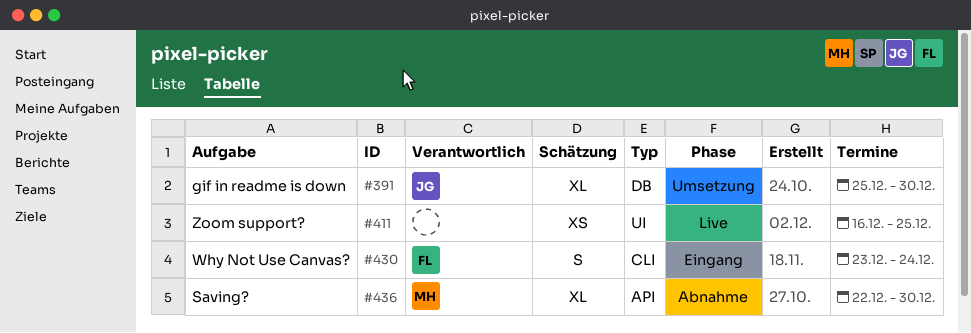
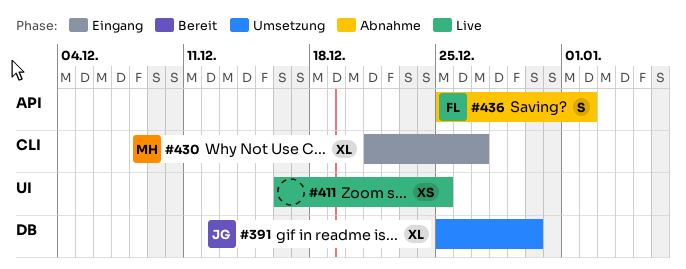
#430, owner: FL -> MH
#430, estimate: S -> XL
#430, start: Dec 23 -> Dec 21
#430, due: Dec 24 -> Dec 27
#436, owner: MH -> FL
#436, estimate: XL -> S
#436, start: Dec 22 -> Dec 25
#436, due: Dec 30 -> Jan 2

